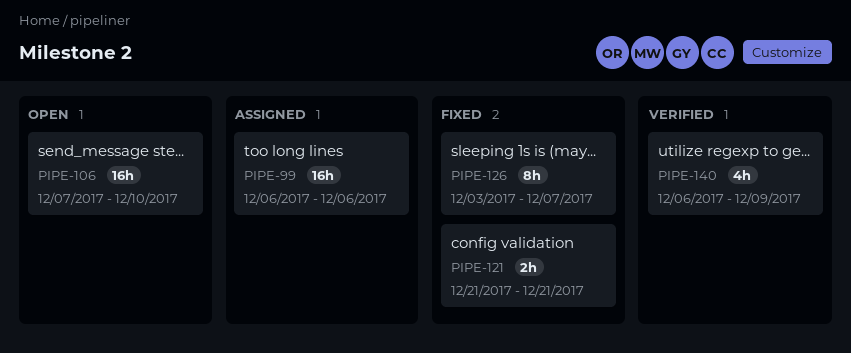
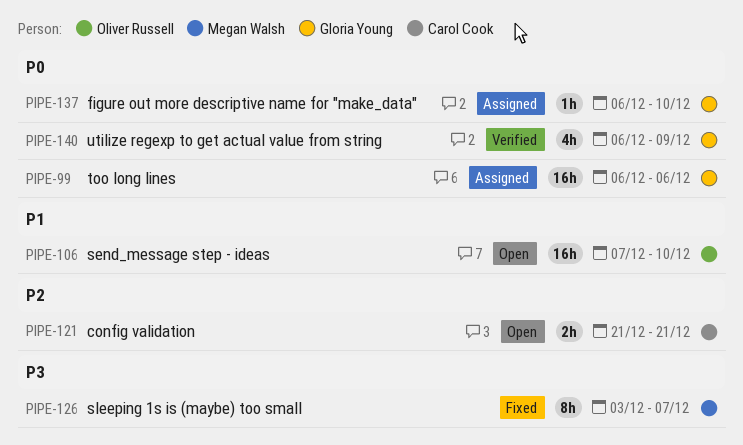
PIPE-121, status: Fixed -> Open
PIPE-137: none -> present

